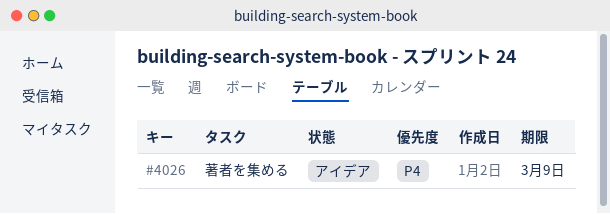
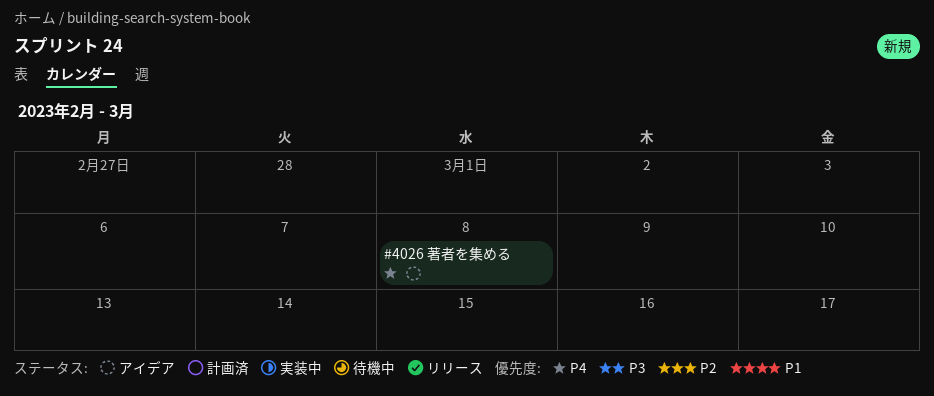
#4026, due: Mar 9 -> Mar 8

